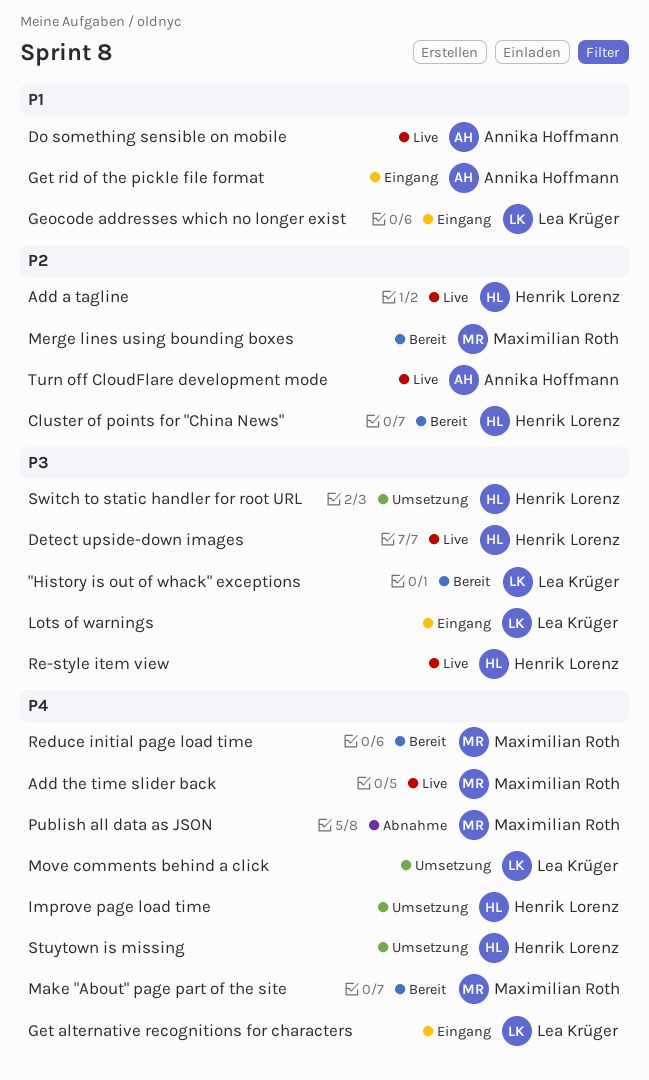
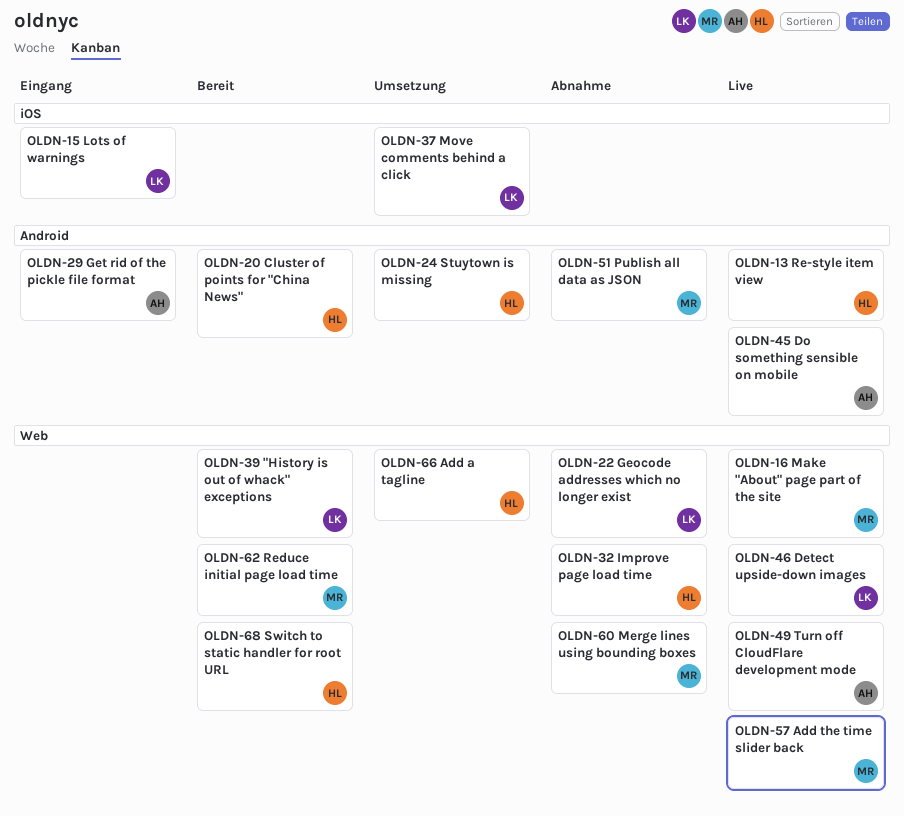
Add a tagline, status: Live -> Umsetzung
Detect upside-down images, owner: Henrik Lorenz -> Lea Krüger
Geocode addresses which no longer exist, status: Eingang -> Abnahme
Get alternative recognitions for characters: present -> none
Improve page load time, status: Umsetzung -> Abnahme
Make "About" page part of the site, status: Bereit -> Live
Merge lines using bounding boxes, status: Bereit -> Abnahme
Switch to static handler for root URL, status: Umsetzung -> Bereit

